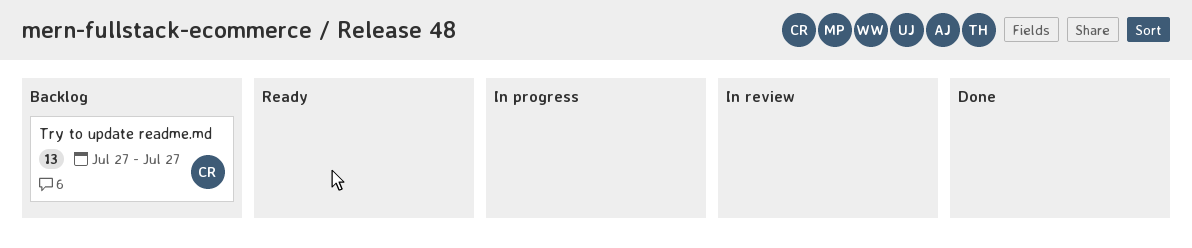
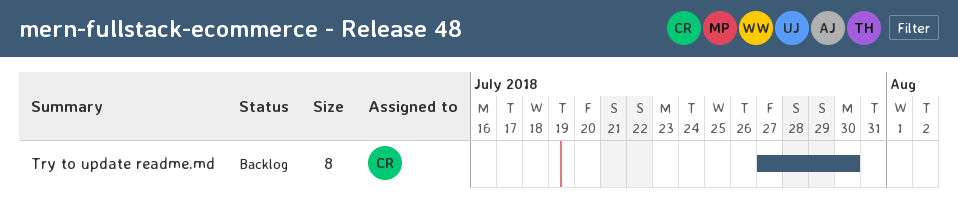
Try to update readme.md, estimate: 13 -> 8
Try to update readme.md, due: Jul 27 -> Jul 30

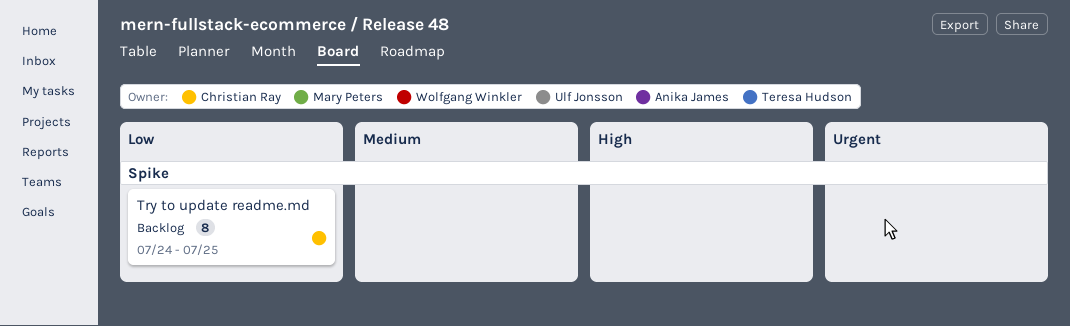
Try to update readme.md, start: Jul 27 -> Jul 24
Try to update readme.md, due: Jul 30 -> Jul 25

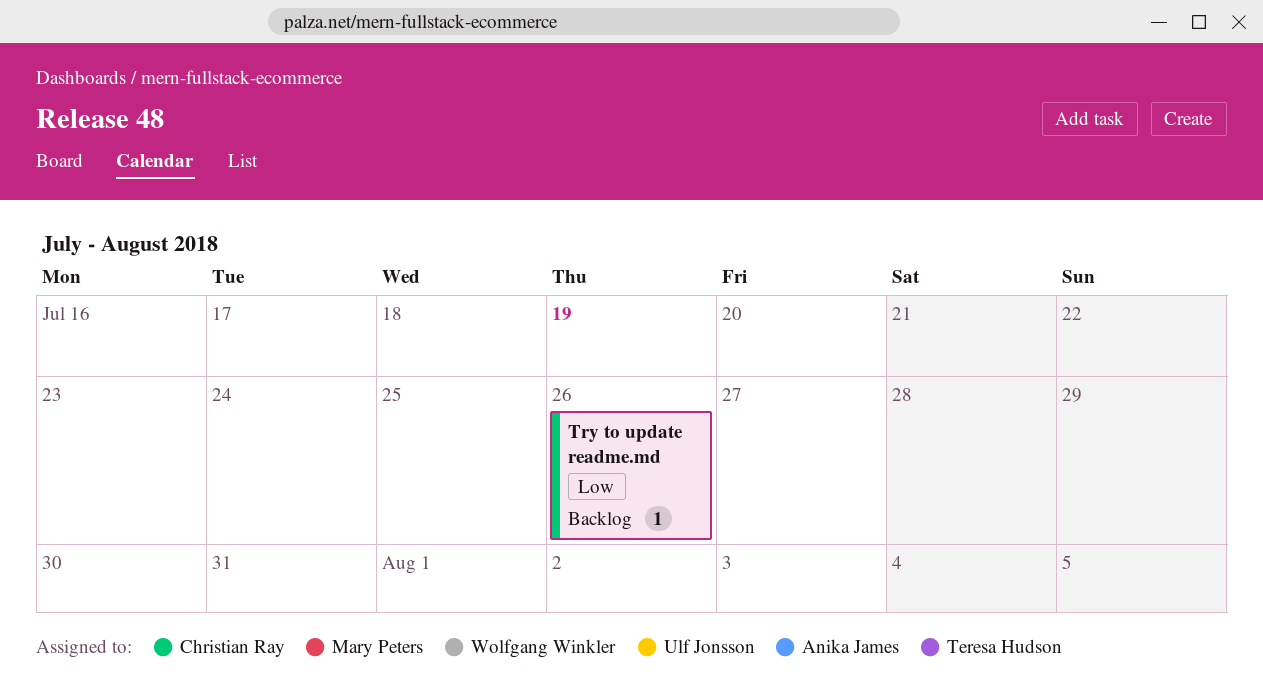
Try to update readme.md, estimate: 8 -> 1
Try to update readme.md, due: Jul 25 -> Jul 26

